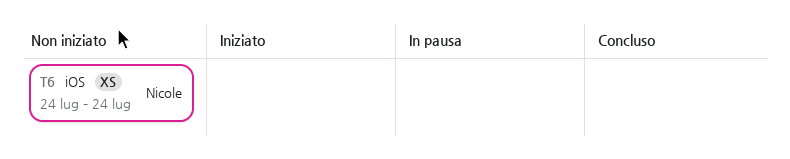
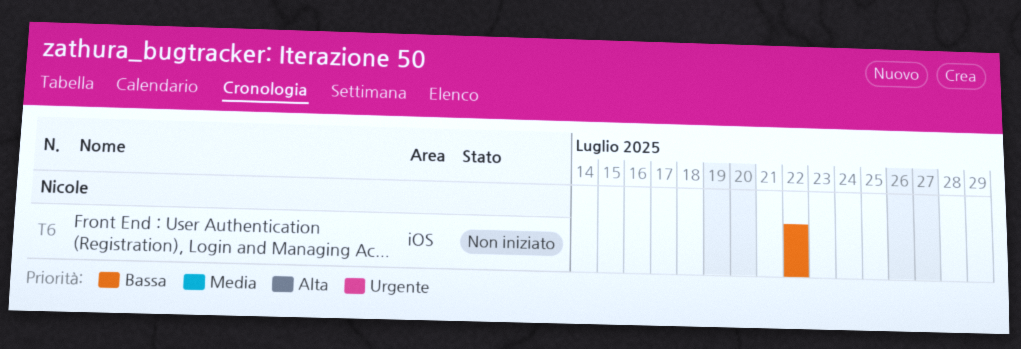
T6, start: Jul 24 -> Jul 22
T6, due: Jul 24 -> Jul 22

